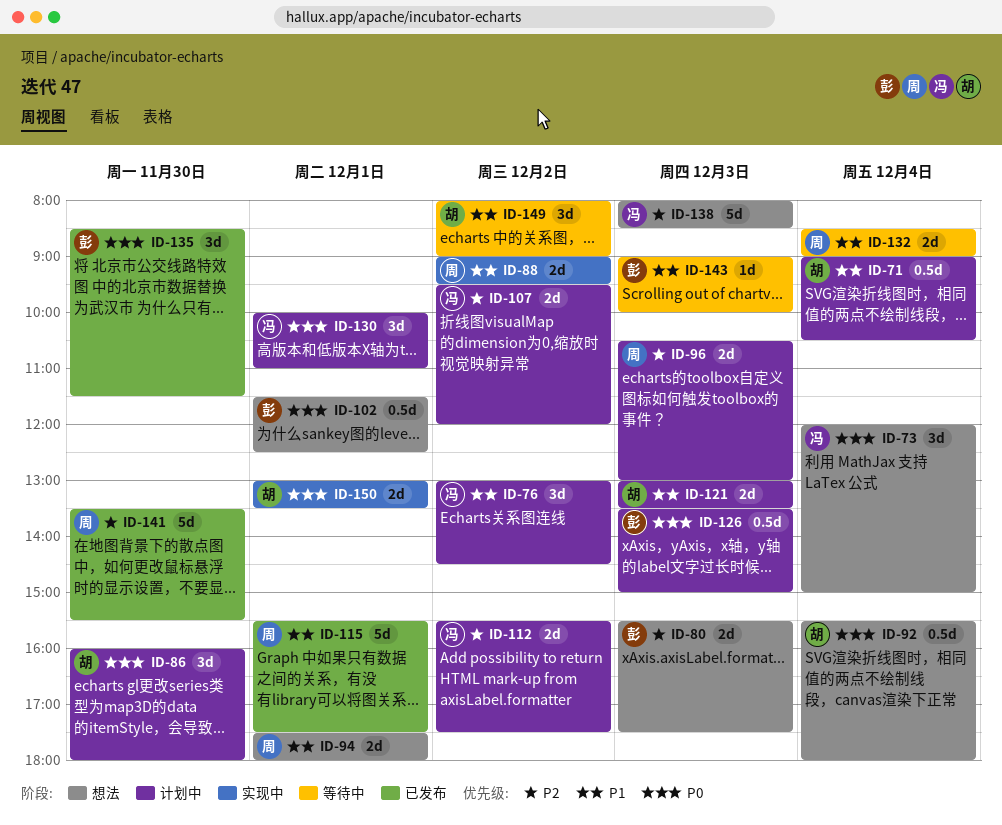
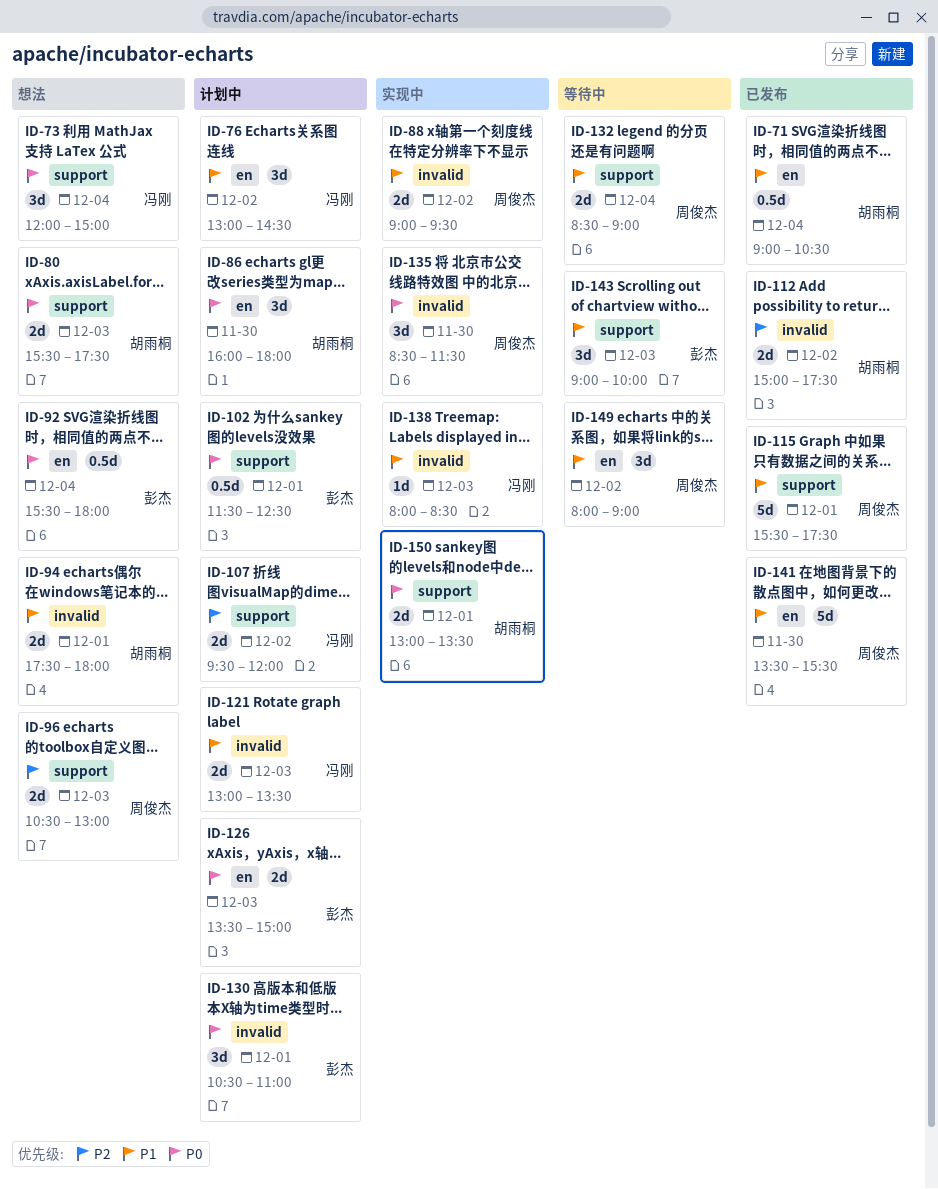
ID-71, status: 计划中 -> 已发布
ID-80, owner: 彭杰 -> 胡雨桐
ID-80, priority: P2 -> P0
ID-92, owner: 胡雨桐 -> 彭杰
ID-94, owner: 周俊杰 -> 胡雨桐
ID-96, status: 计划中 -> 想法
ID-102, status: 想法 -> 计划中
ID-112, status: 计划中 -> 已发布
ID-112, owner: 冯刚 -> 胡雨桐
ID-112, begins: 15:30 -> 15:00
ID-121, owner: 胡雨桐 -> 冯刚
ID-126, estimate: 0.5d -> 2d
ID-130, owner: 冯刚 -> 彭杰
ID-130, begins: 10:00 -> 10:30
ID-135, status: 已发布 -> 实现中
ID-135, owner: 彭杰 -> 周俊杰
ID-138, status: 想法 -> 实现中
ID-138, priority: P2 -> P1
ID-138, estimate: 5d -> 1d
ID-141, priority: P2 -> P1
ID-143, estimate: 1d -> 3d
ID-149, owner: 胡雨桐 -> 周俊杰

